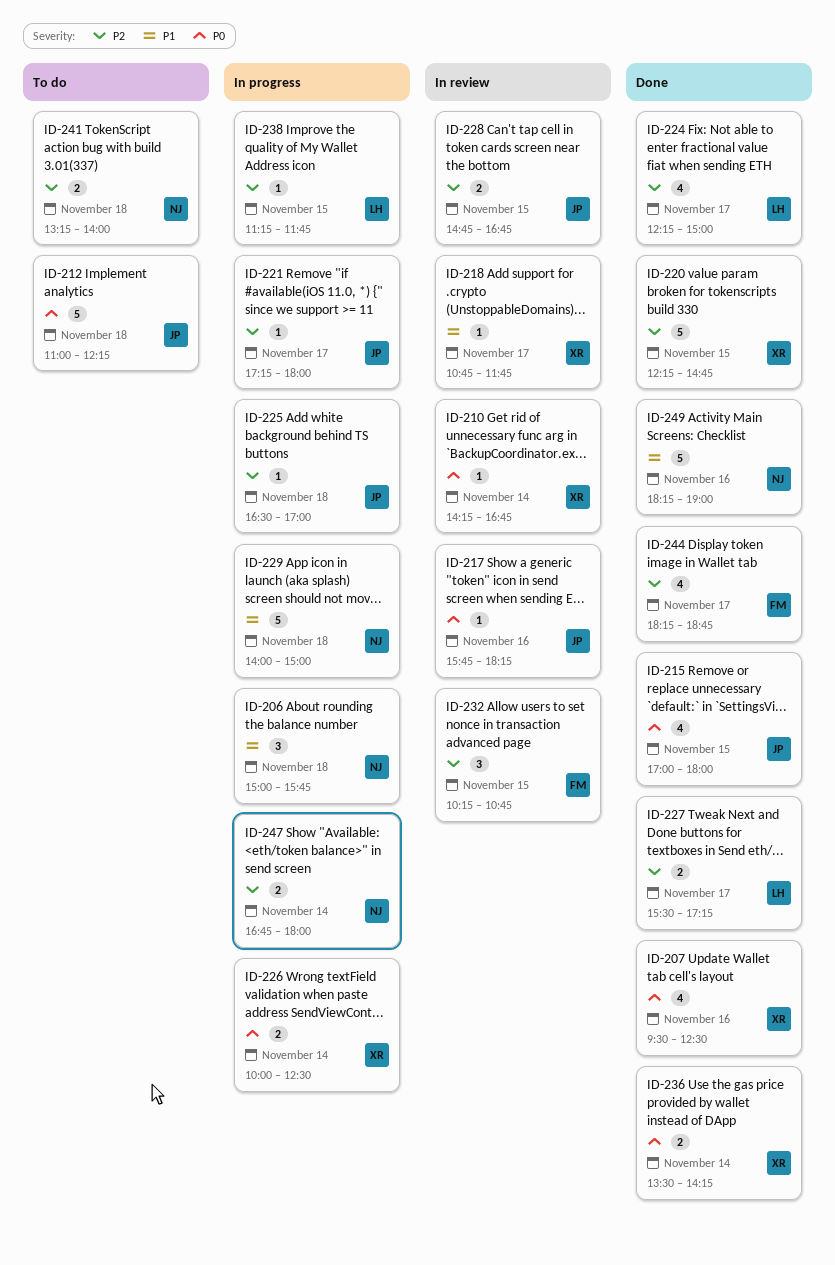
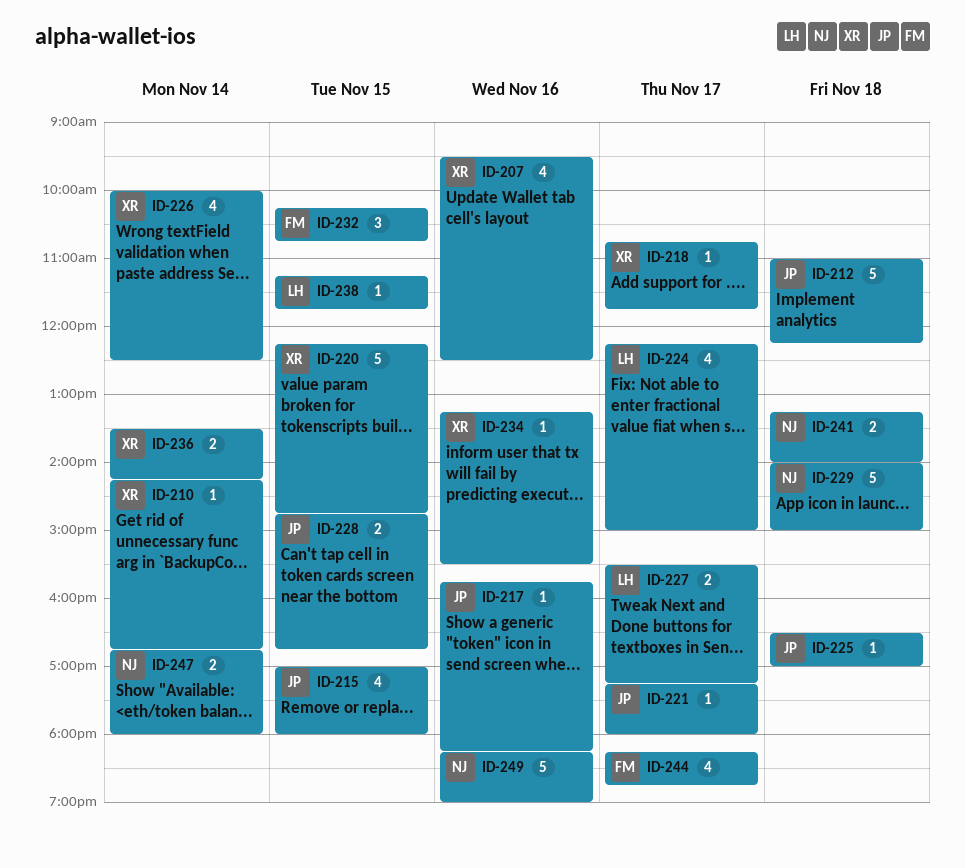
ID-206: present -> none
ID-226, estimate: 2 -> 4
ID-234: none -> present

